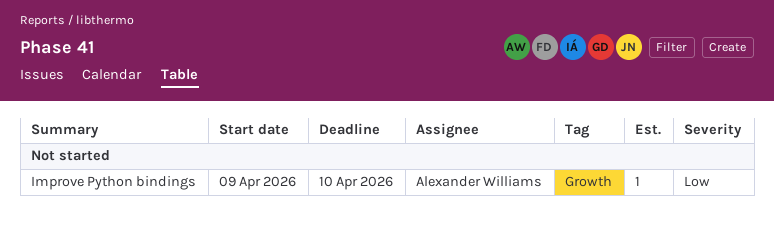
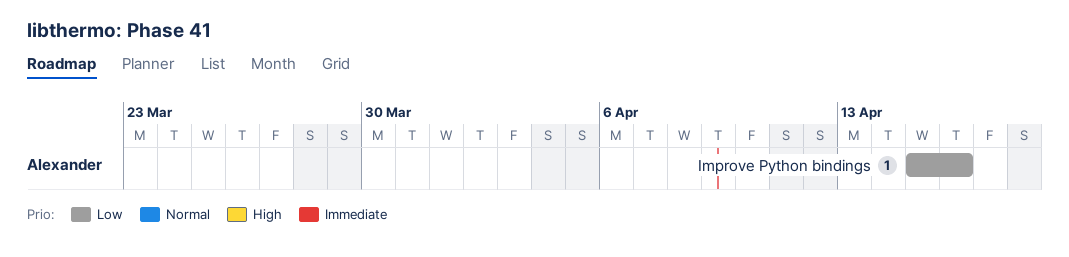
Improve Python bindings, start: Apr 9 -> Apr 15
Improve Python bindings, due: Apr 10 -> Apr 16

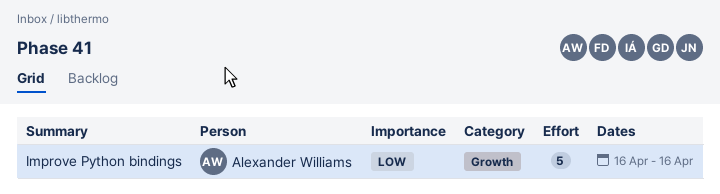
Improve Python bindings, estimate: 1 -> 5
Improve Python bindings, start: Apr 15 -> Apr 16

